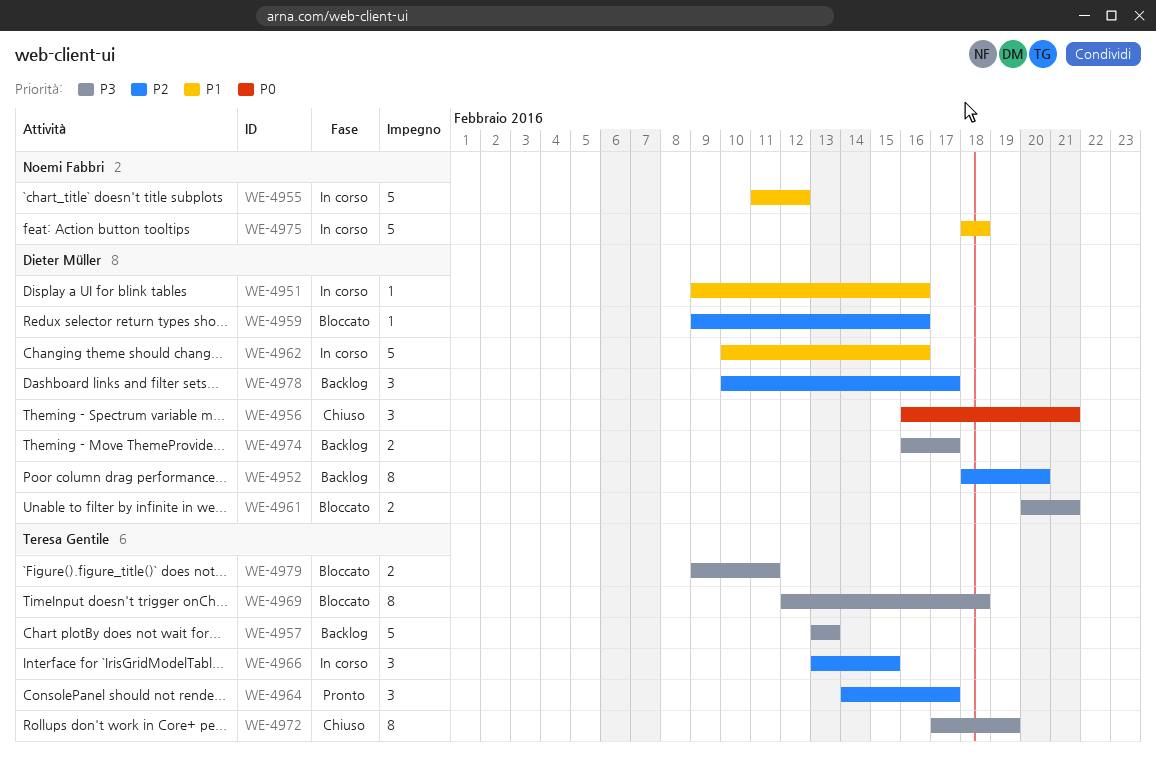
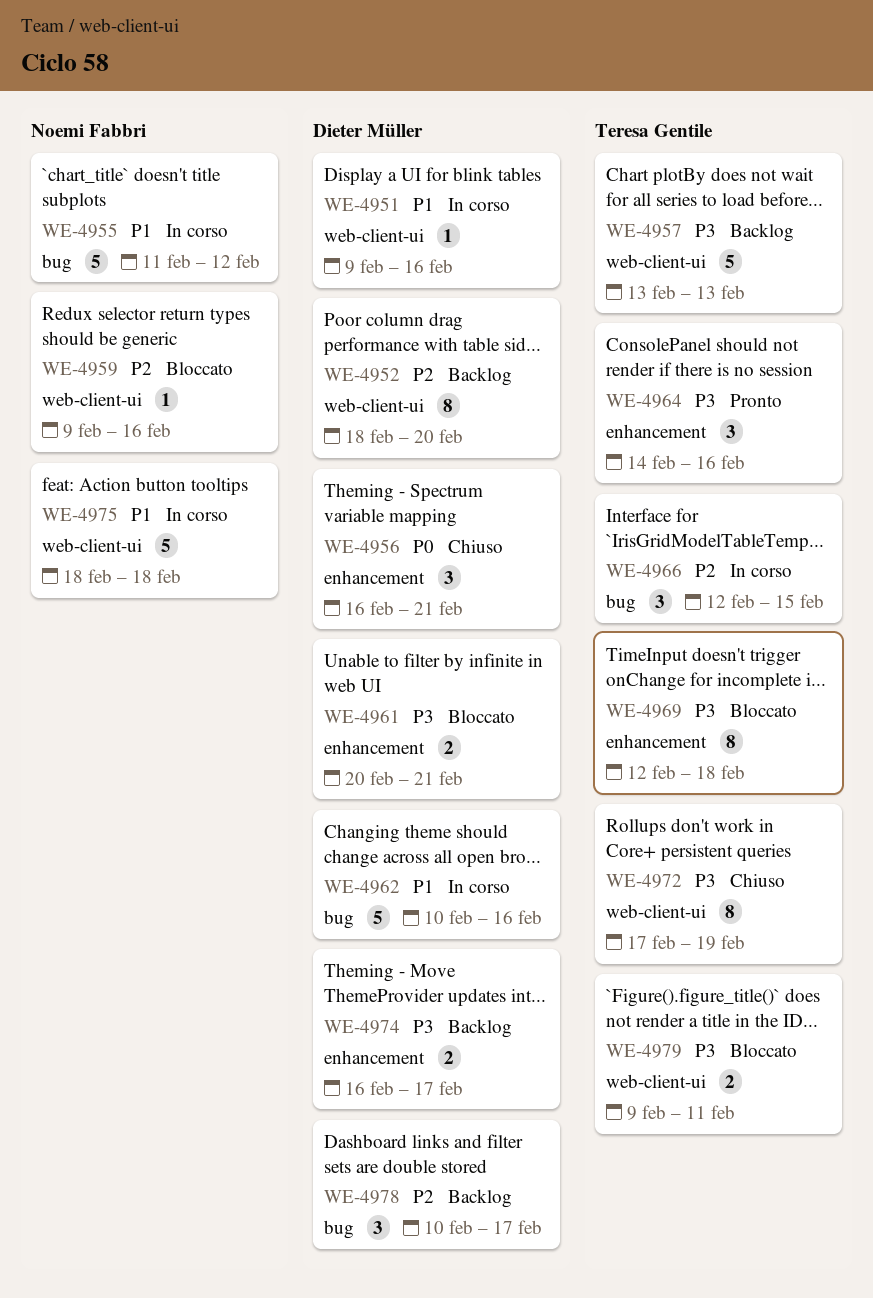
WE-4959, owner: Dieter Müller -> Noemi Fabbri
WE-4964, priority: P2 -> P3
WE-4964, due: Feb 17 -> Feb 16
WE-4966, start: Feb 13 -> Feb 12

